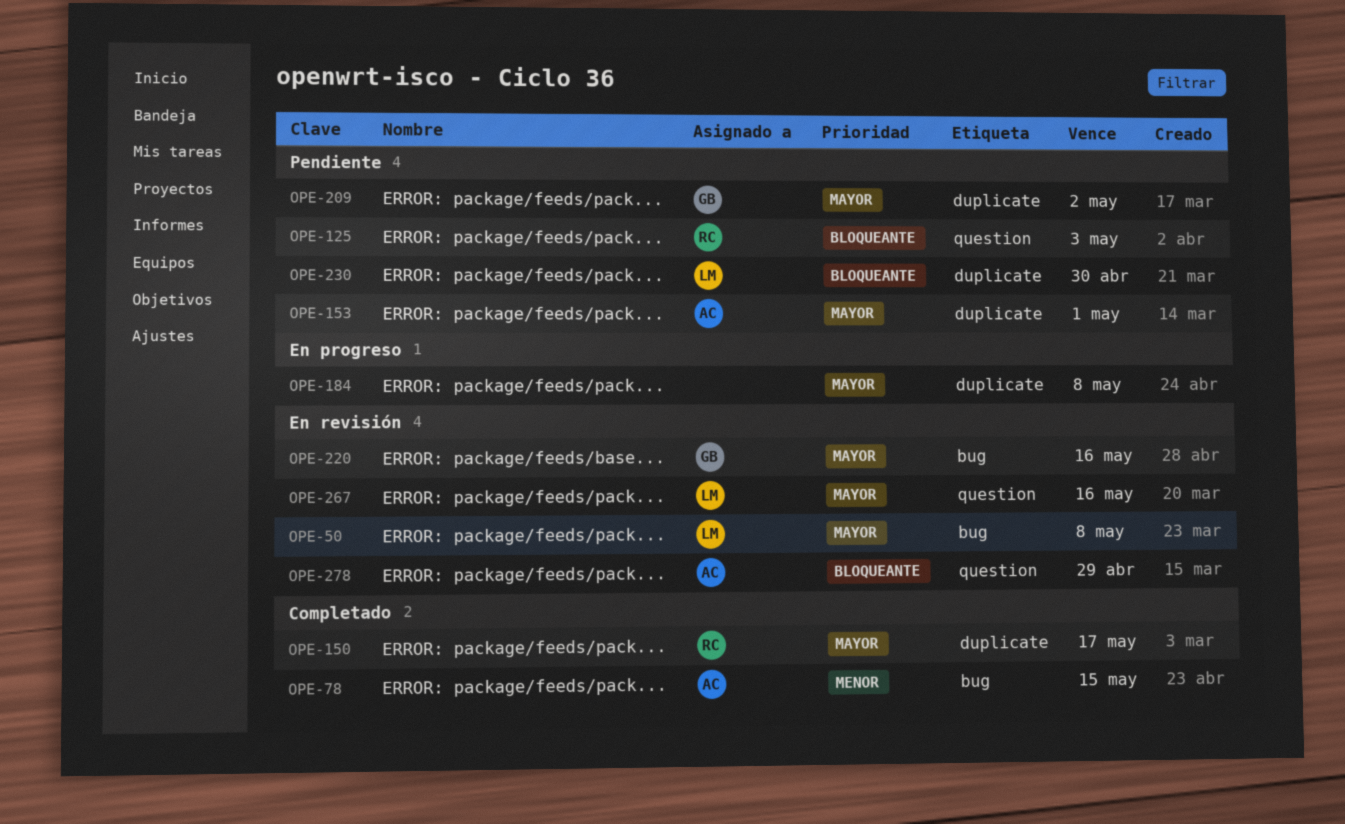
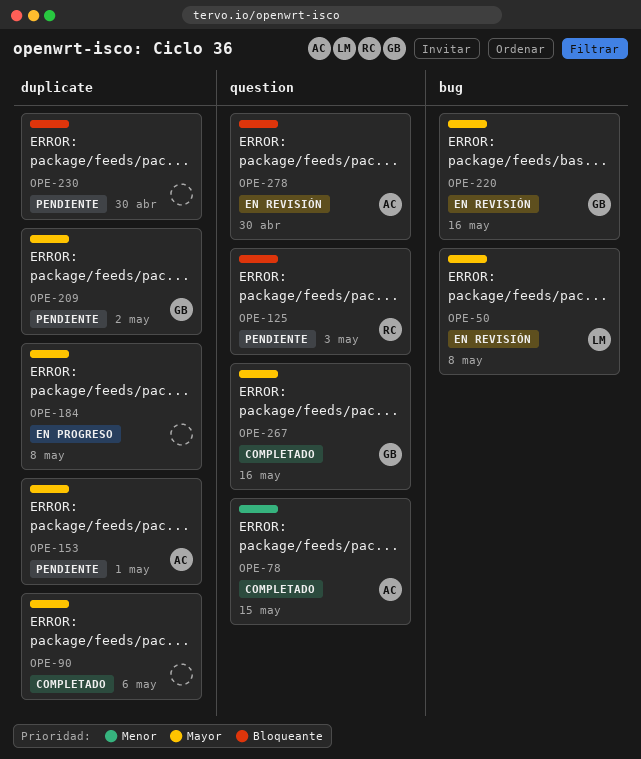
OPE-78, label: bug -> question
OPE-90: none -> present
OPE-150: present -> none
OPE-230, owner: LM -> none
OPE-267, status: En revisión -> Completado
OPE-267, owner: LM -> GB
OPE-278, due: Apr 29 -> Apr 30

